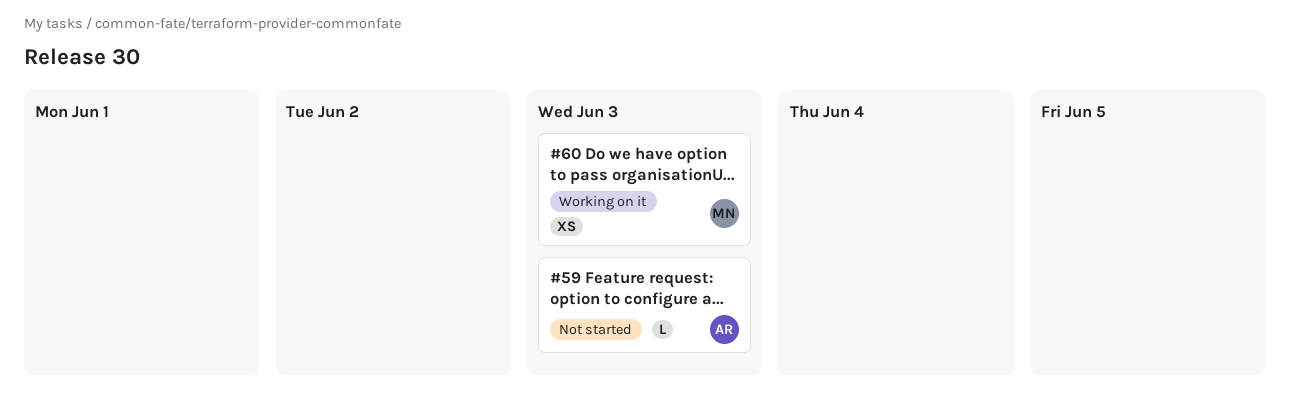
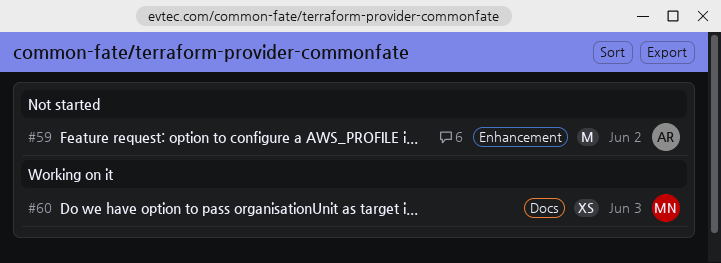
#59, estimate: L -> M
#59, due: Jun 3 -> Jun 2

